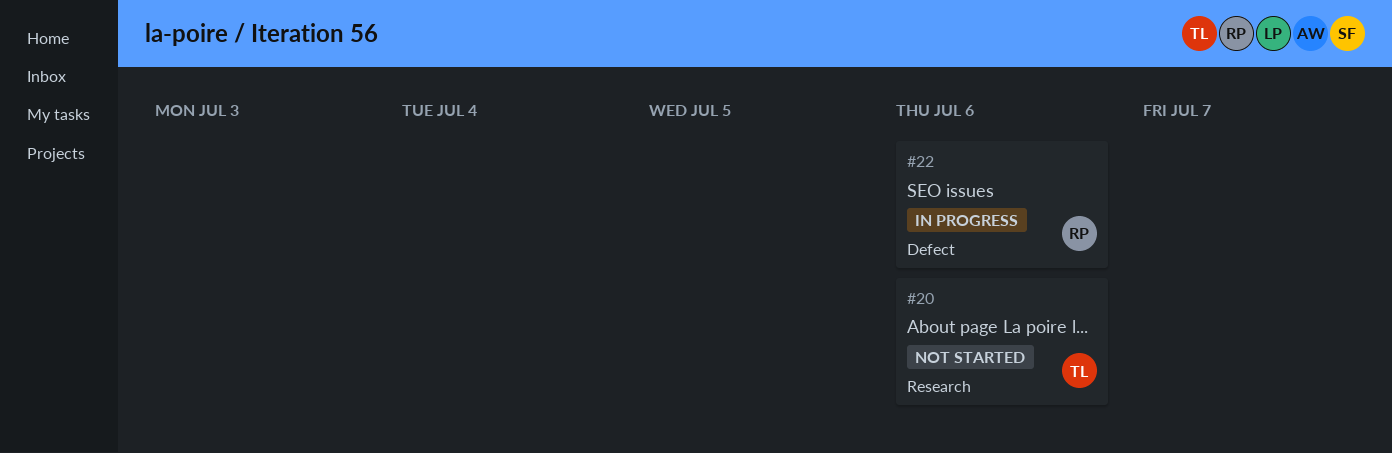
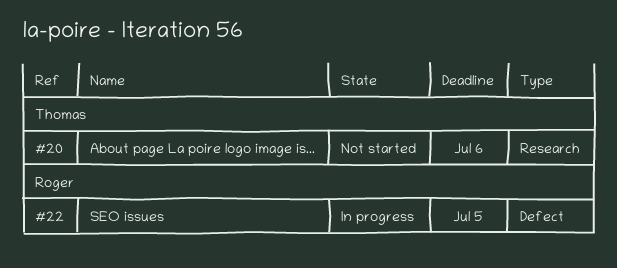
#22, due: Jul 6 -> Jul 5

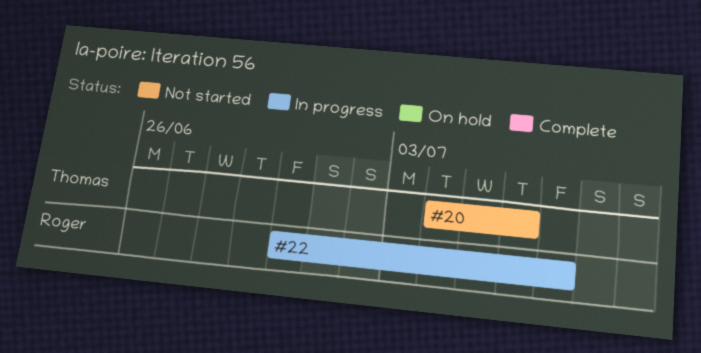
#22, due: Jul 5 -> Jul 7

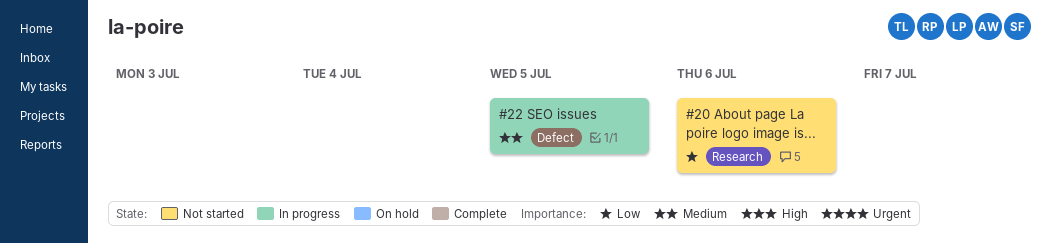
#22, due: Jul 7 -> Jul 5

